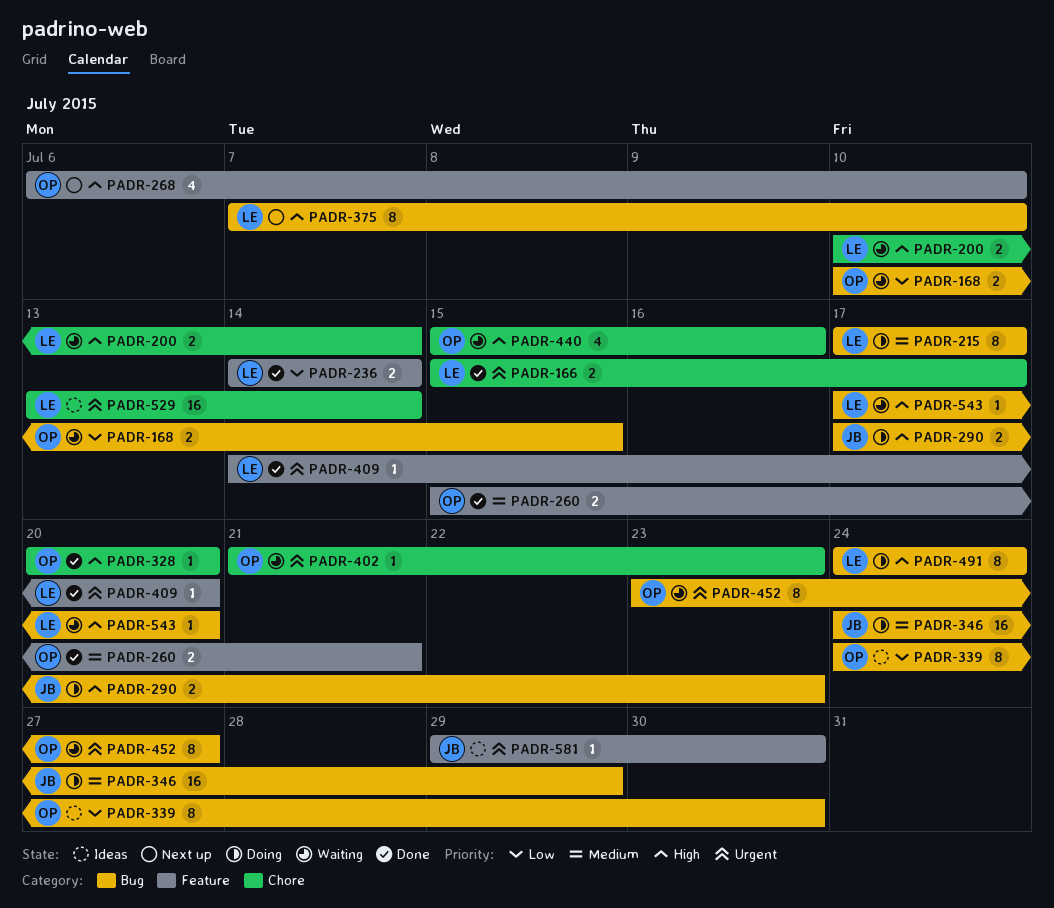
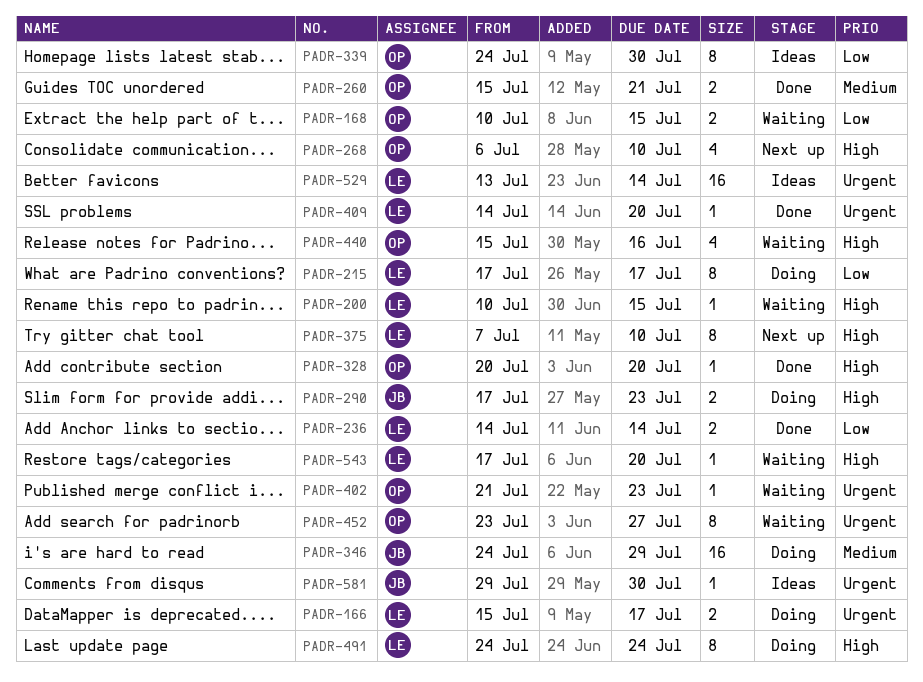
PADR-166, status: Done -> Doing
PADR-200, estimate: 2 -> 1
PADR-200, due: Jul 14 -> Jul 15
PADR-215, priority: Medium -> Low

